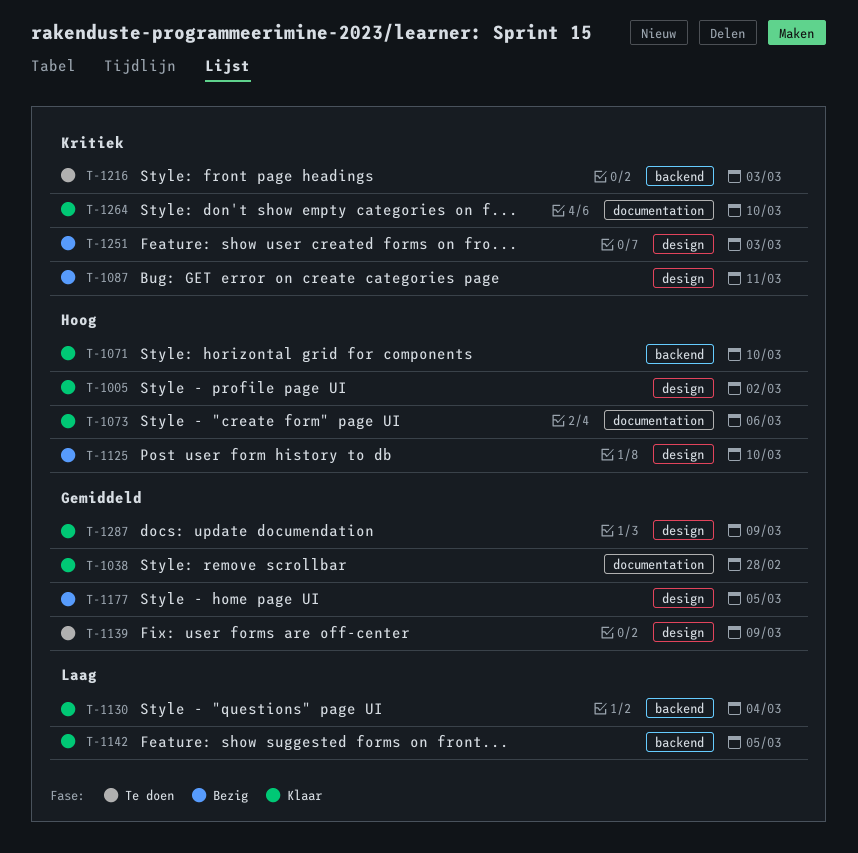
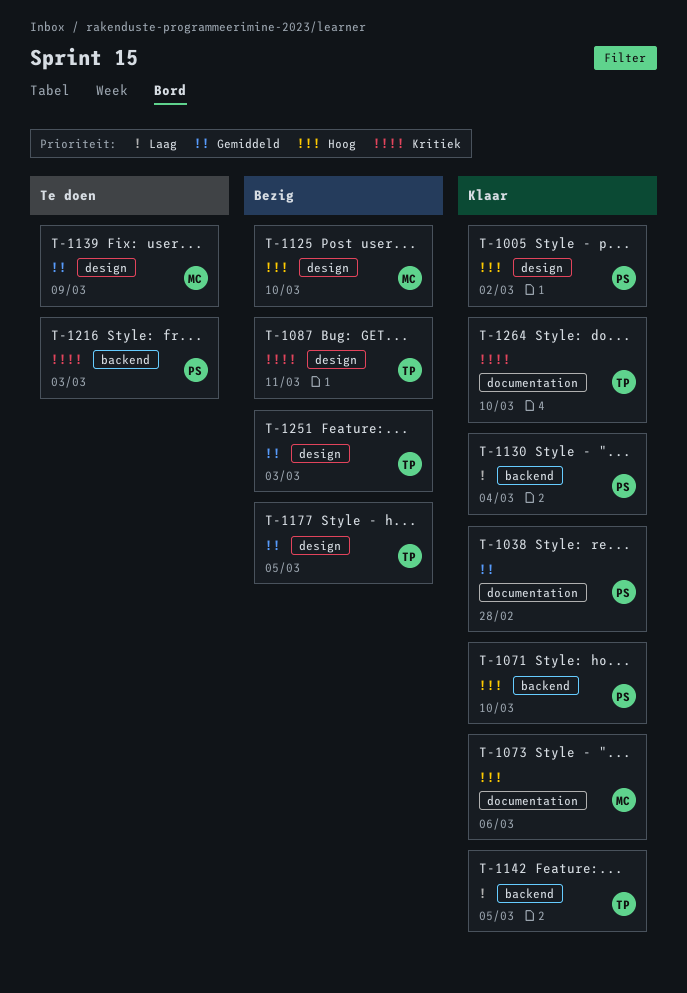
T-1251, priority: Kritiek -> Gemiddeld
T-1287: present -> none

